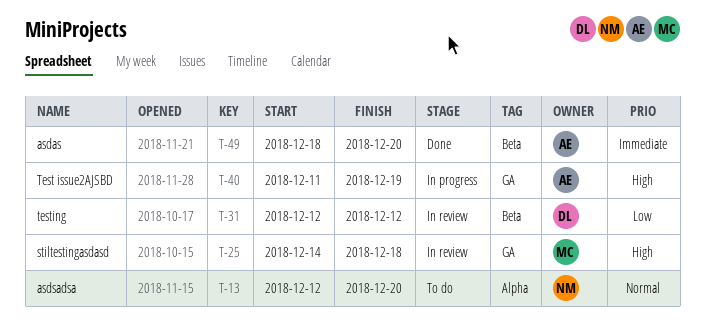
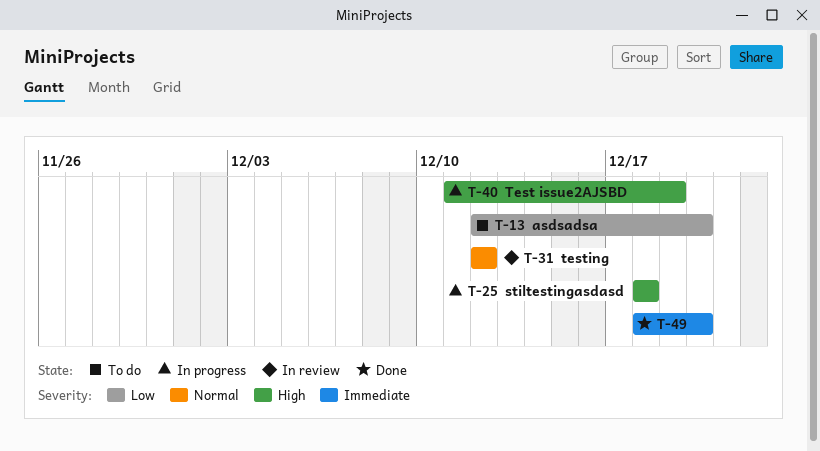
T-13, priority: Normal -> Low
T-25, status: In review -> In progress
T-25, start: Dec 14 -> Dec 18
T-31, priority: Low -> Normal

